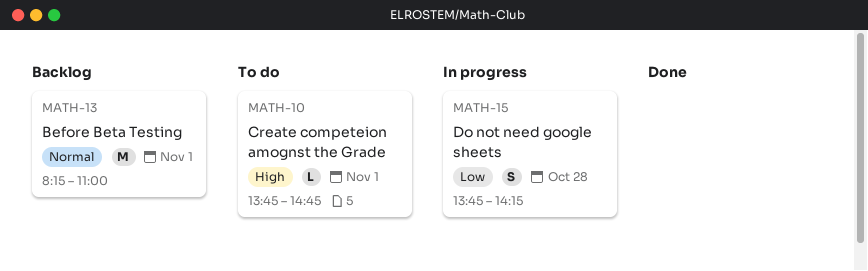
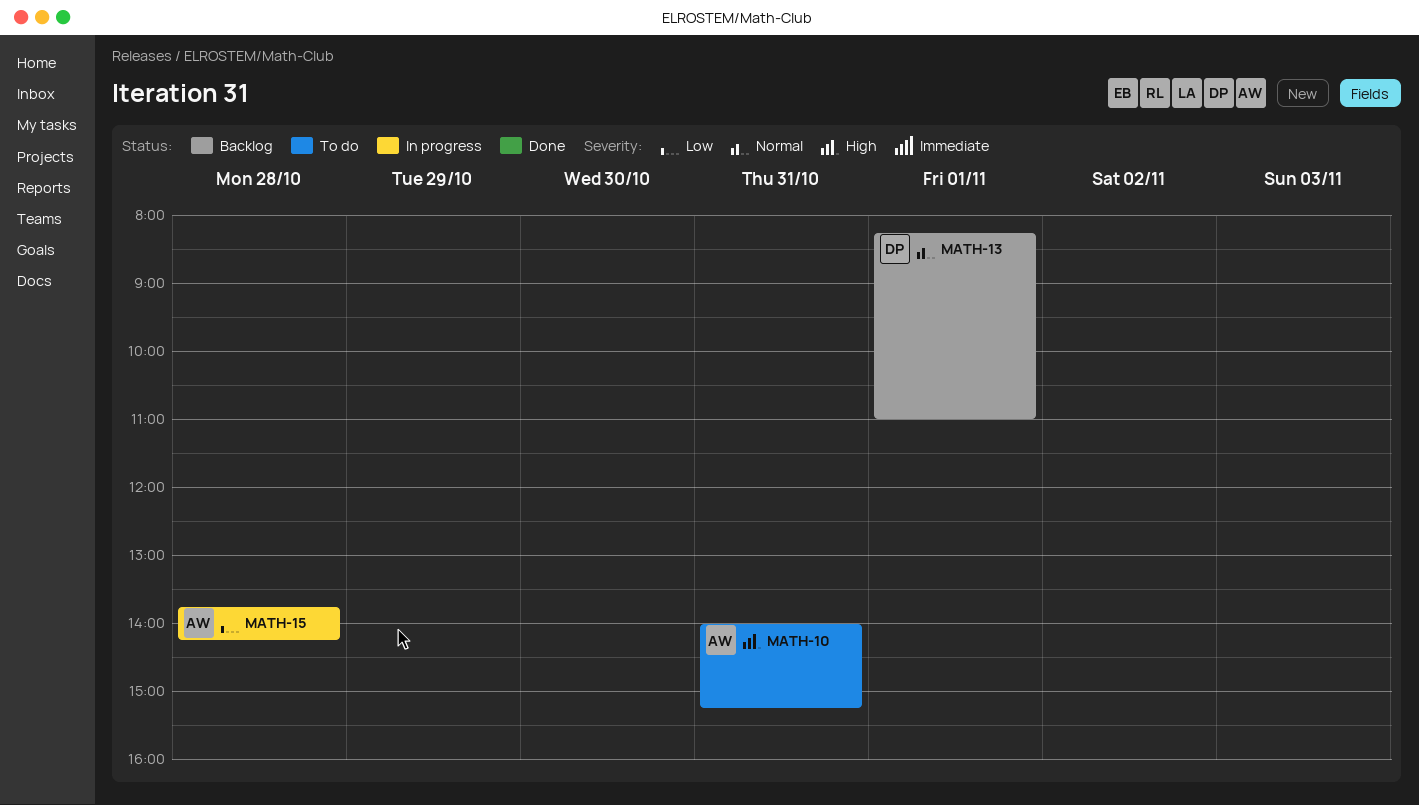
MATH-10, day: Nov 1 -> Oct 31
MATH-10, begins: 13:45 -> 14:00
MATH-10, ends: 14:45 -> 15:15

